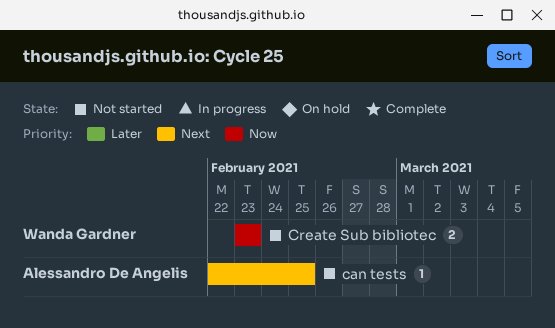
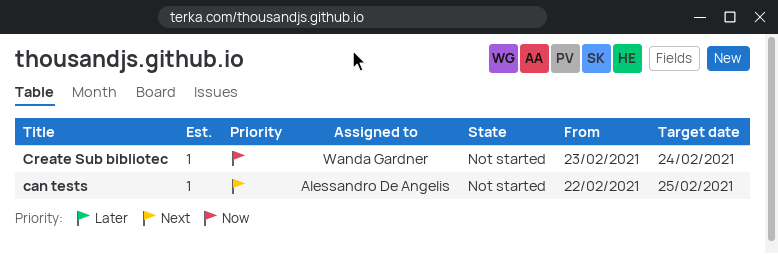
Create Sub bibliotec, estimate: 2 -> 1
Create Sub bibliotec, due: Feb 23 -> Feb 24

